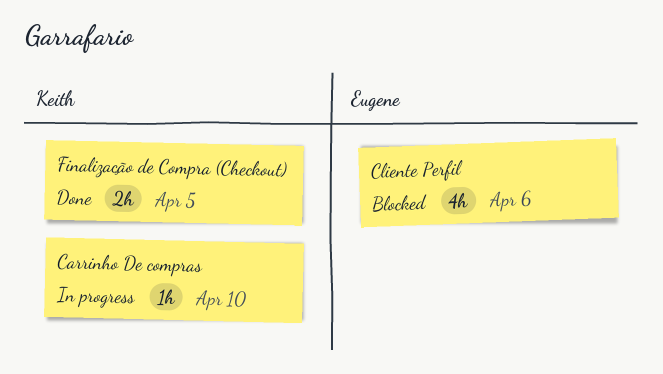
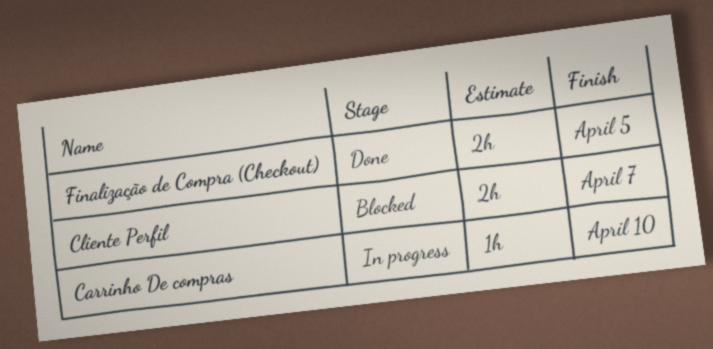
Cliente Perfil, estimate: 4h -> 2h
Cliente Perfil, due: Apr 6 -> Apr 7

